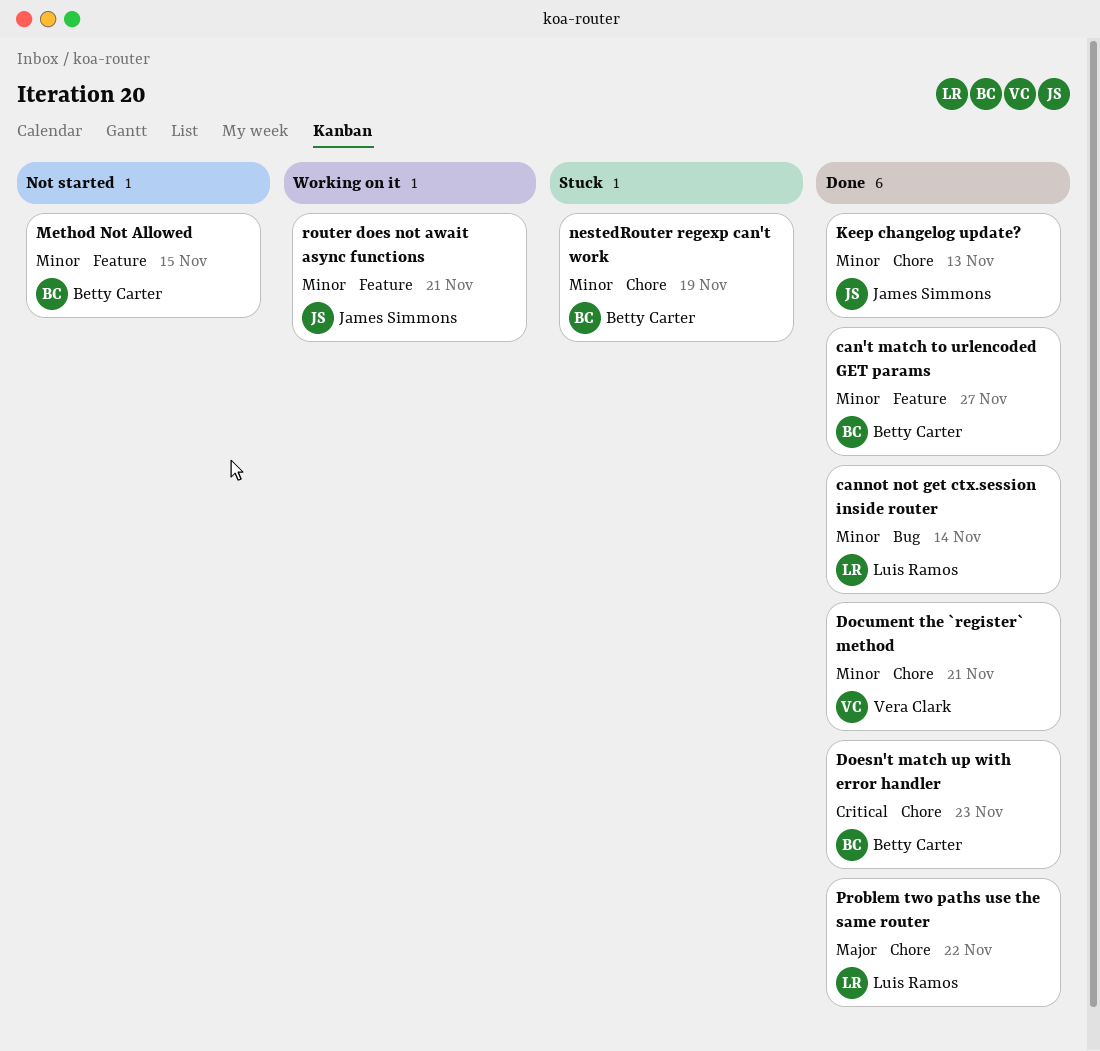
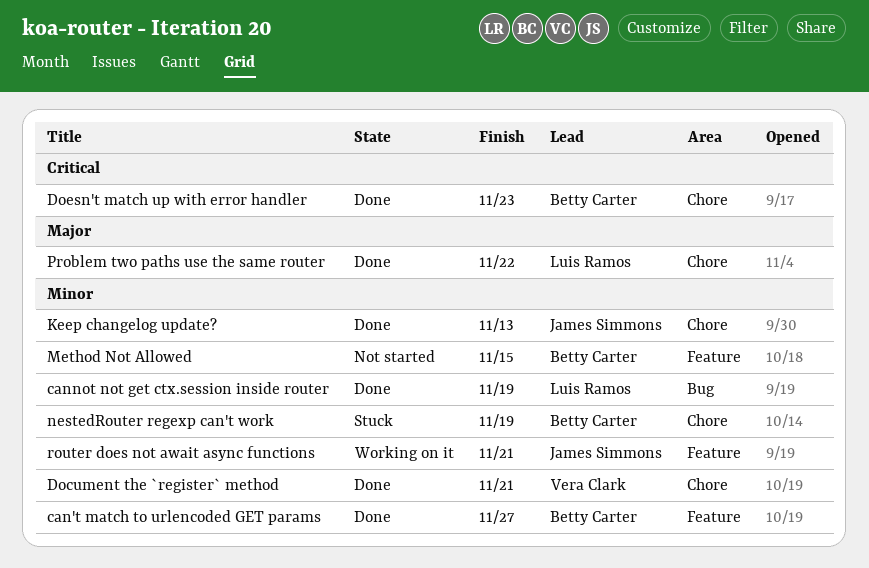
cannot not get ctx.session inside router, due: Nov 14 -> Nov 19

